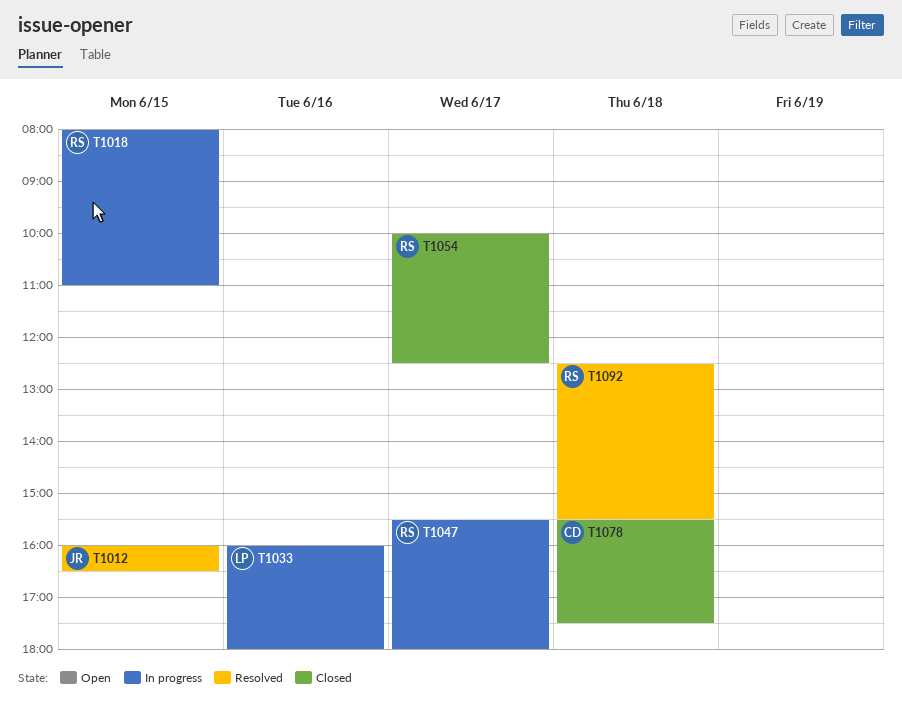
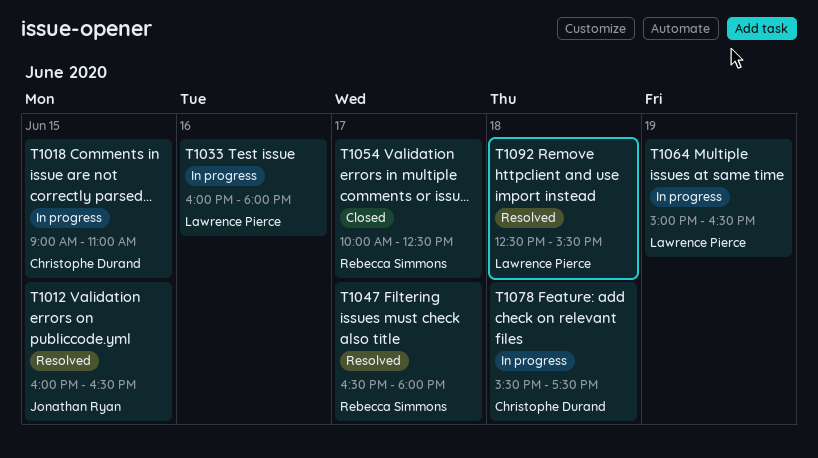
T1018, owner: Rebecca Simmons -> Christophe Durand
T1018, begins: 08:00 -> 09:00
T1047, status: In progress -> Resolved
T1047, begins: 15:30 -> 16:30
T1064: none -> present
T1078, status: Closed -> In progress
T1092, owner: Rebecca Simmons -> Lawrence Pierce

